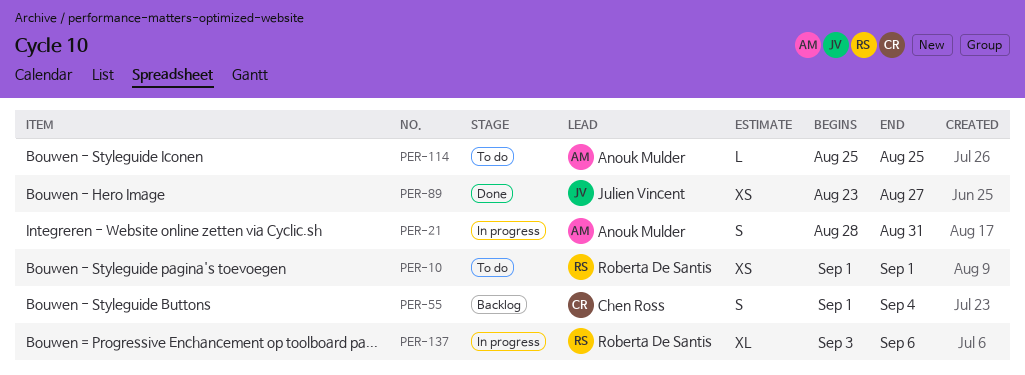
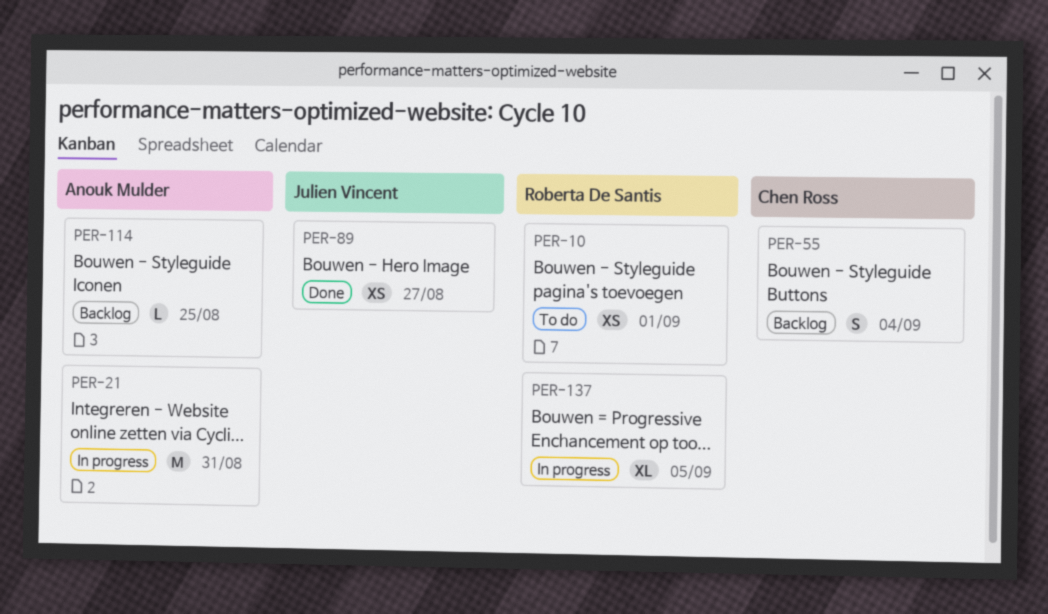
PER-21, estimate: S -> M
PER-114, status: To do -> Backlog
PER-137, due: Sep 6 -> Sep 5

